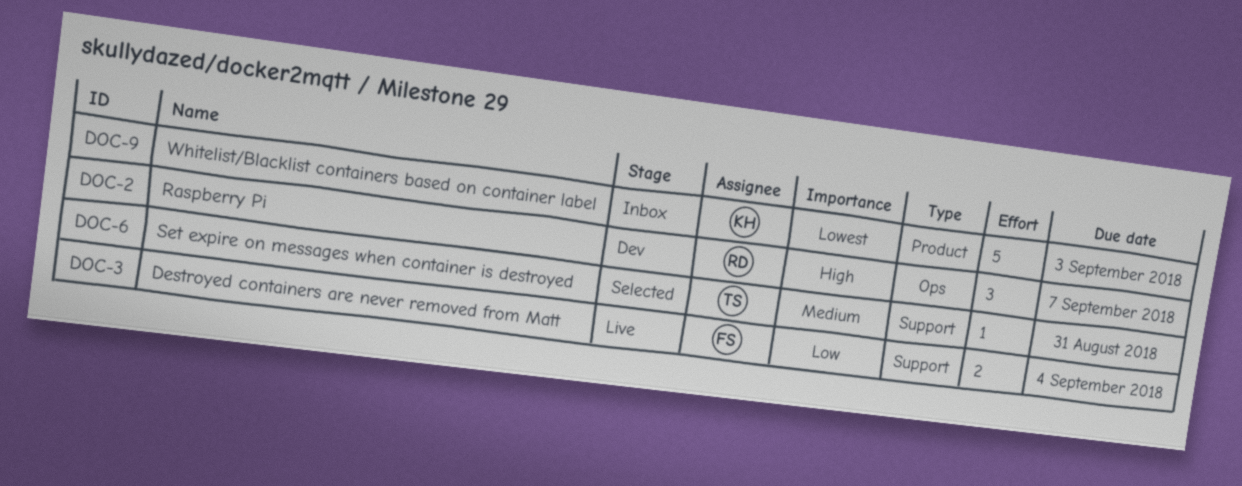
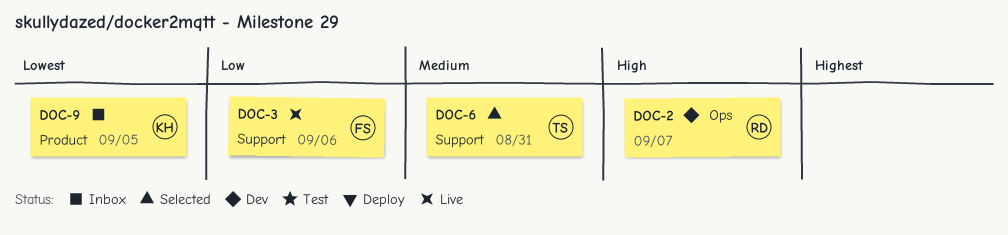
DOC-3, due: Sep 4 -> Sep 6
DOC-9, due: Sep 3 -> Sep 5

